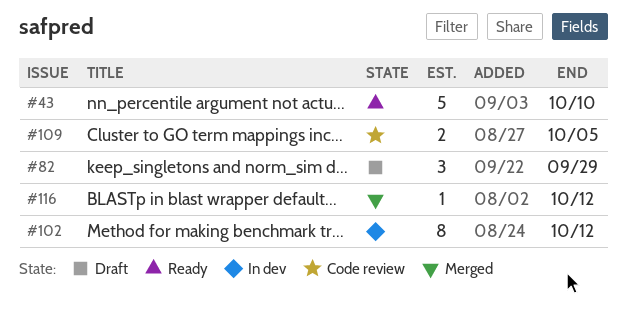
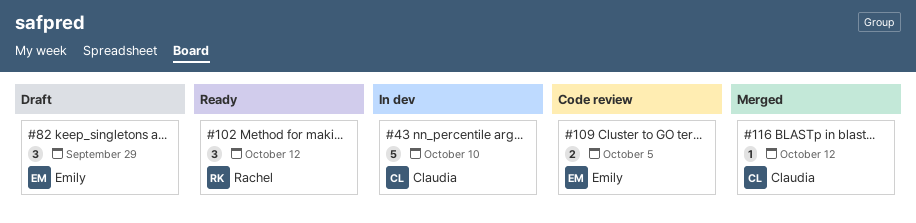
#43, status: Ready -> In dev
#102, status: In dev -> Ready
#102, estimate: 8 -> 3

